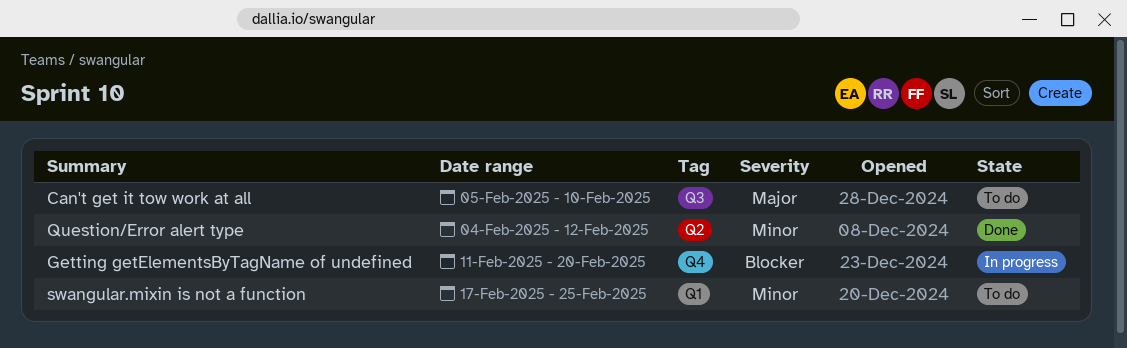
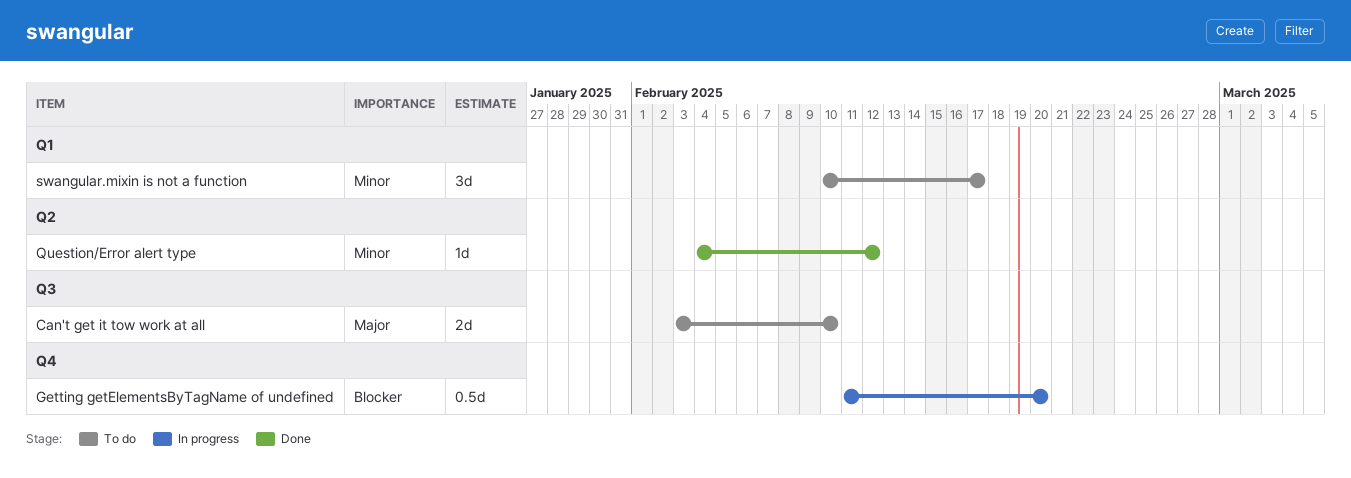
Can't get it tow work at all, start: Feb 5 -> Feb 3
swangular.mixin is not a function, start: Feb 17 -> Feb 10
swangular.mixin is not a function, due: Feb 25 -> Feb 17

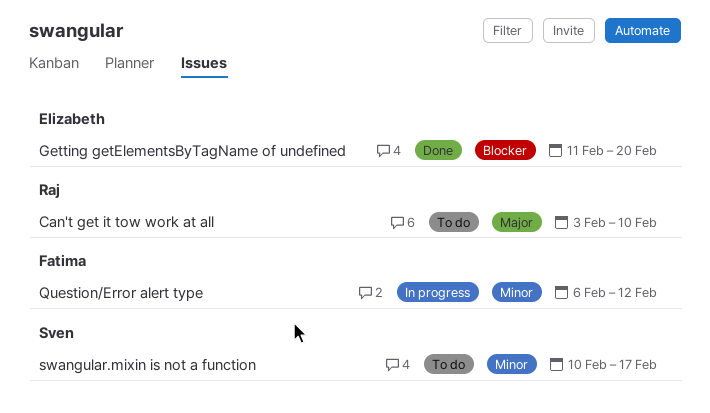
Getting getElementsByTagName of undefined, status: In progress -> Done
Question/Error alert type, status: Done -> In progress
Question/Error alert type, start: Feb 4 -> Feb 6

